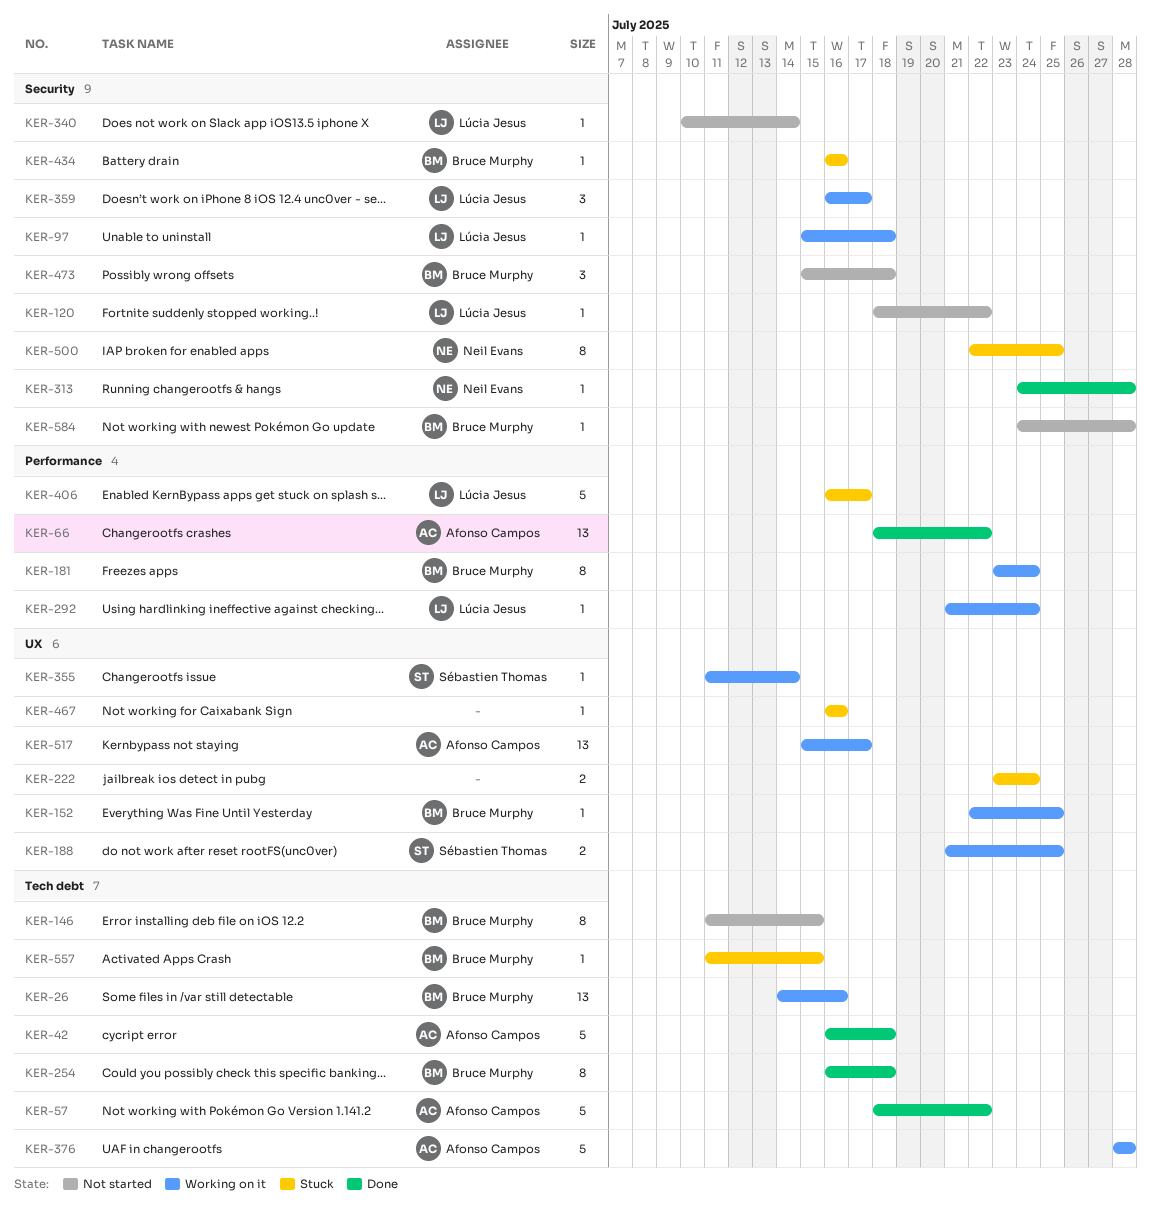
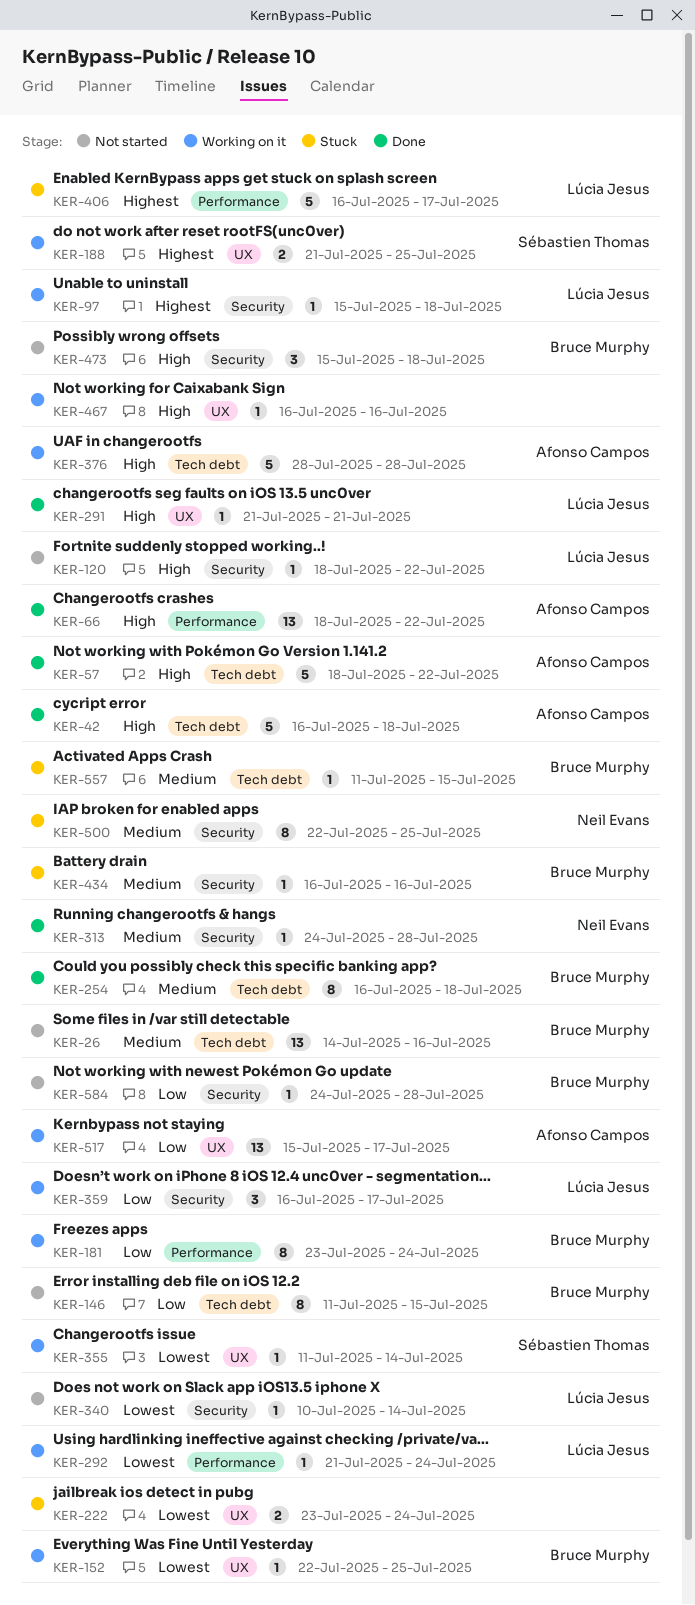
KER-26, status: Working on it -> Not started
KER-291: none -> present
KER-467, status: Stuck -> Working on it

